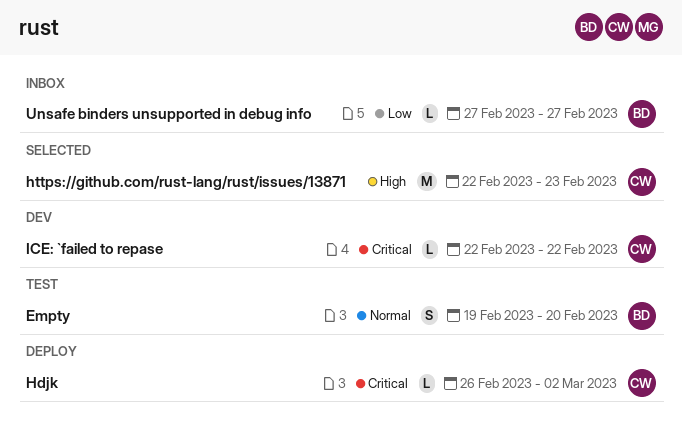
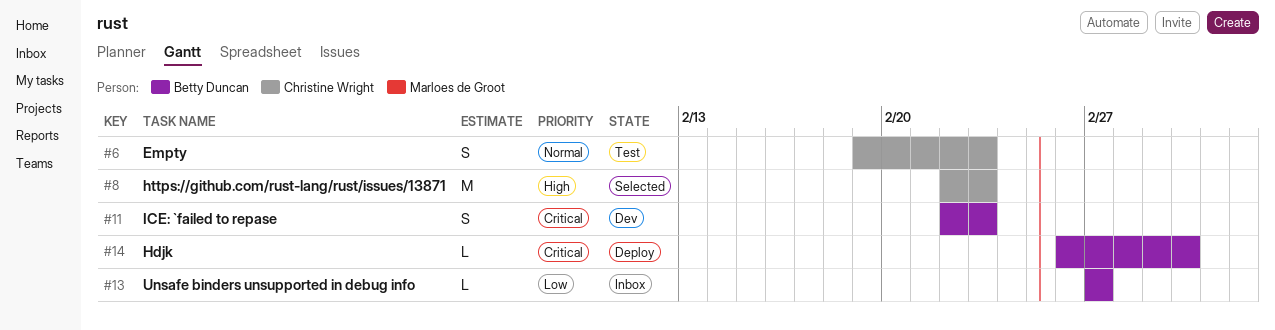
Empty, owner: Betty Duncan -> Christine Wright
Empty, due: Feb 20 -> Feb 23
Hdjk, owner: Christine Wright -> Betty Duncan
ICE: `failed to repase, owner: Christine Wright -> Betty Duncan
ICE: `failed to repase, estimate: L -> S
ICE: `failed to repase, due: Feb 22 -> Feb 23

